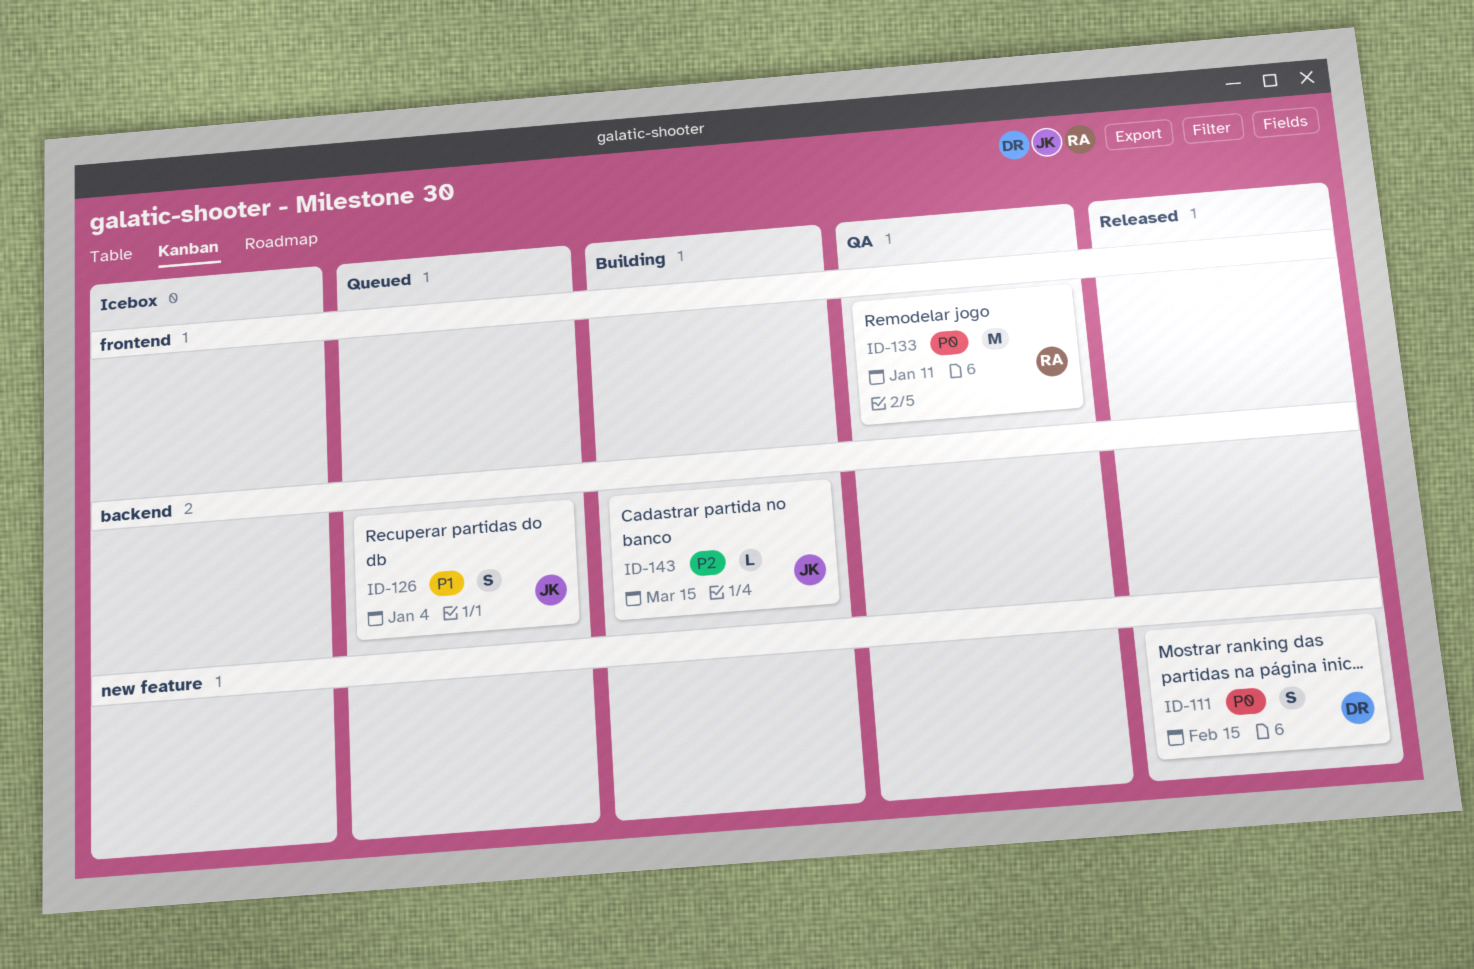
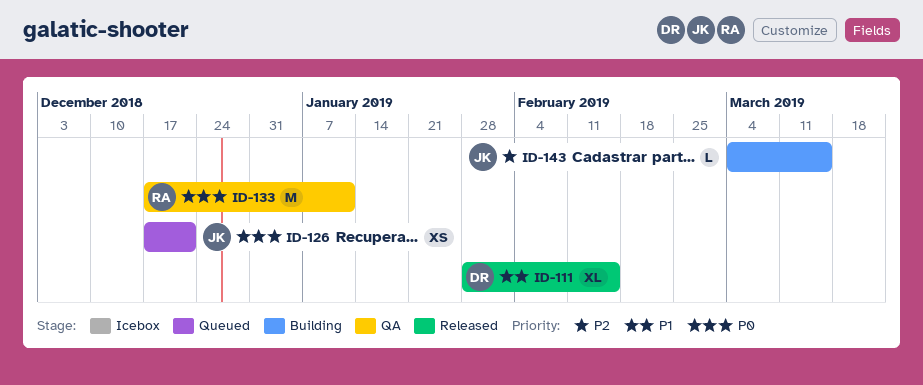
ID-111, priority: P0 -> P1
ID-111, estimate: S -> XL
ID-126, priority: P1 -> P0
ID-126, estimate: S -> XS
ID-126, due: Jan 4 -> Dec 21

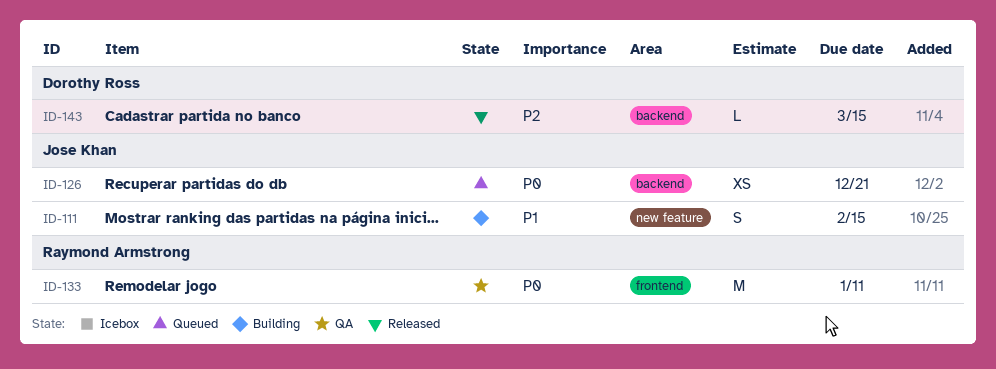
ID-111, status: Released -> Building
ID-111, owner: Dorothy Ross -> Jose Khan
ID-111, estimate: XL -> S
ID-143, status: Building -> Released
ID-143, owner: Jose Khan -> Dorothy Ross

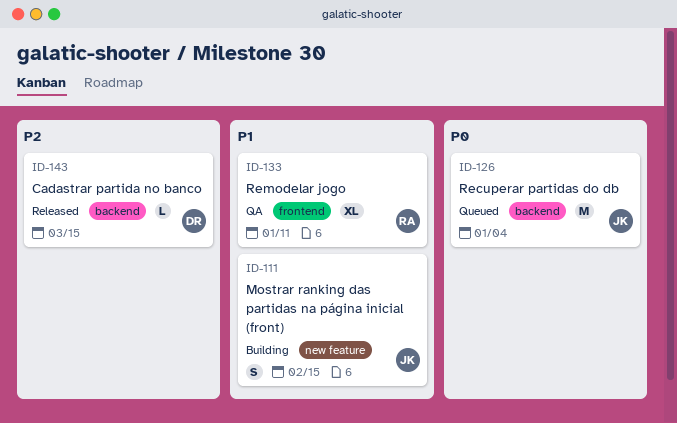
ID-126, estimate: XS -> M
ID-126, due: Dec 21 -> Jan 4
ID-133, priority: P0 -> P1
ID-133, estimate: M -> XL

